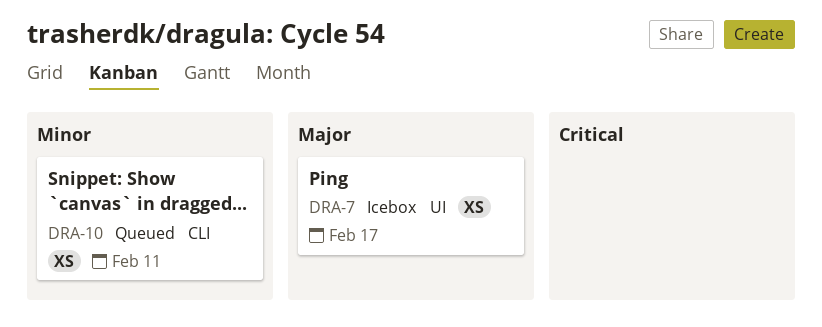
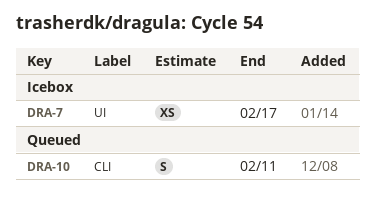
DRA-10, estimate: XS -> S

